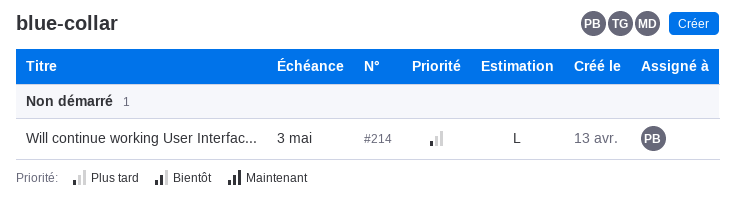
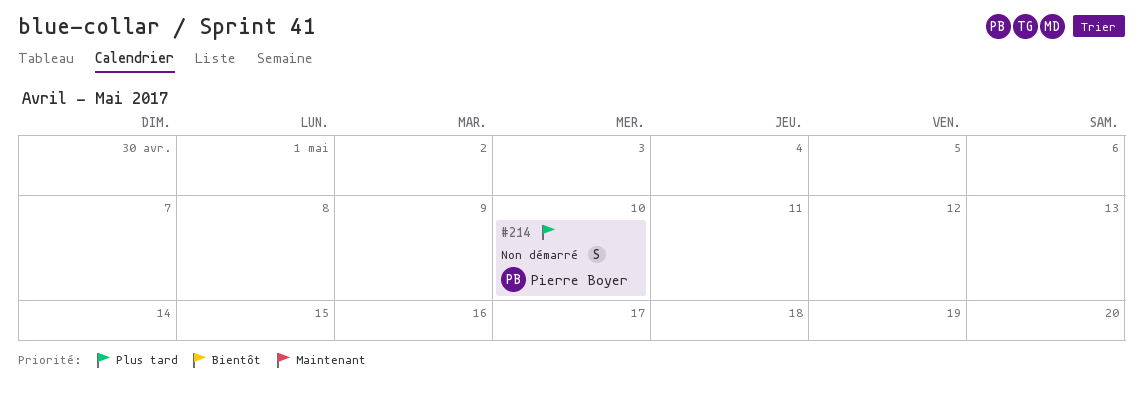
#214, estimate: L -> S
#214, due: May 3 -> May 10

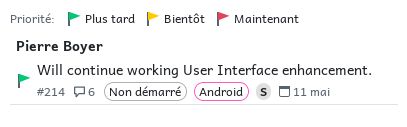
#214, due: May 10 -> May 11

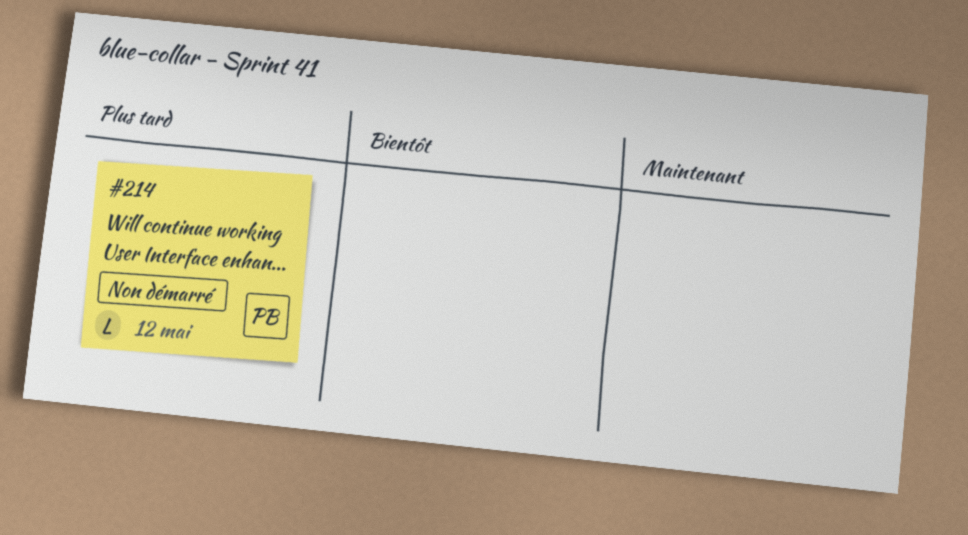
#214, estimate: S -> L
#214, due: May 11 -> May 12

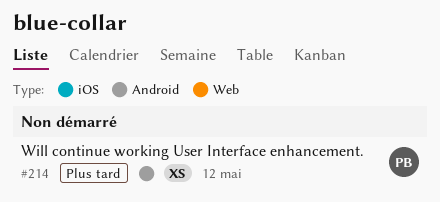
#214, estimate: L -> XS

